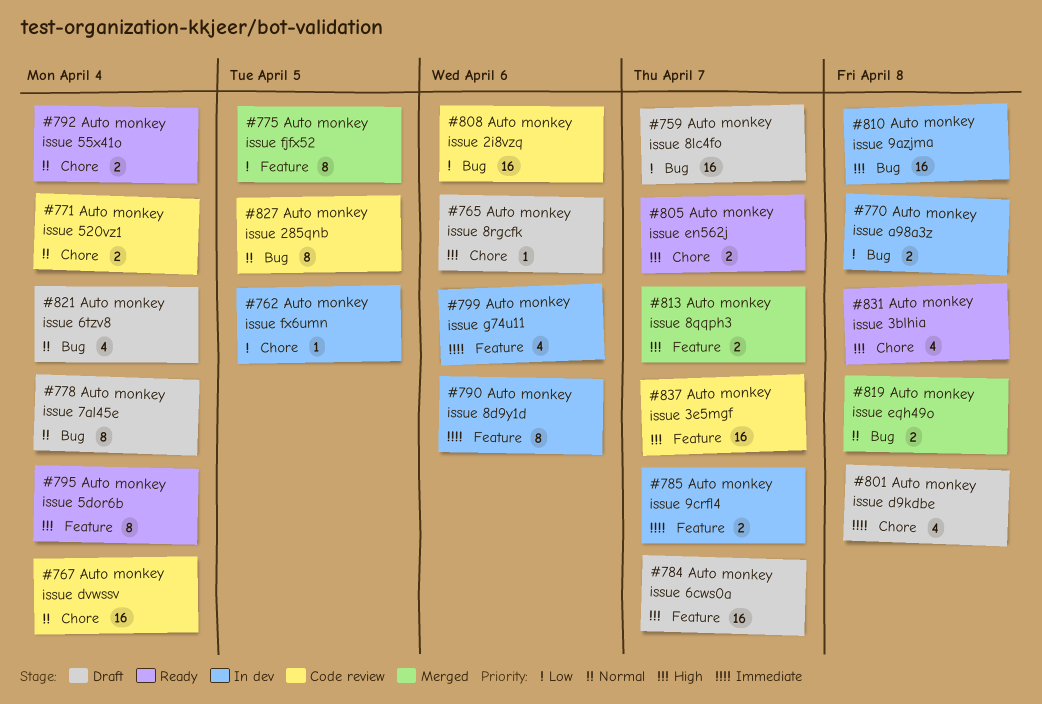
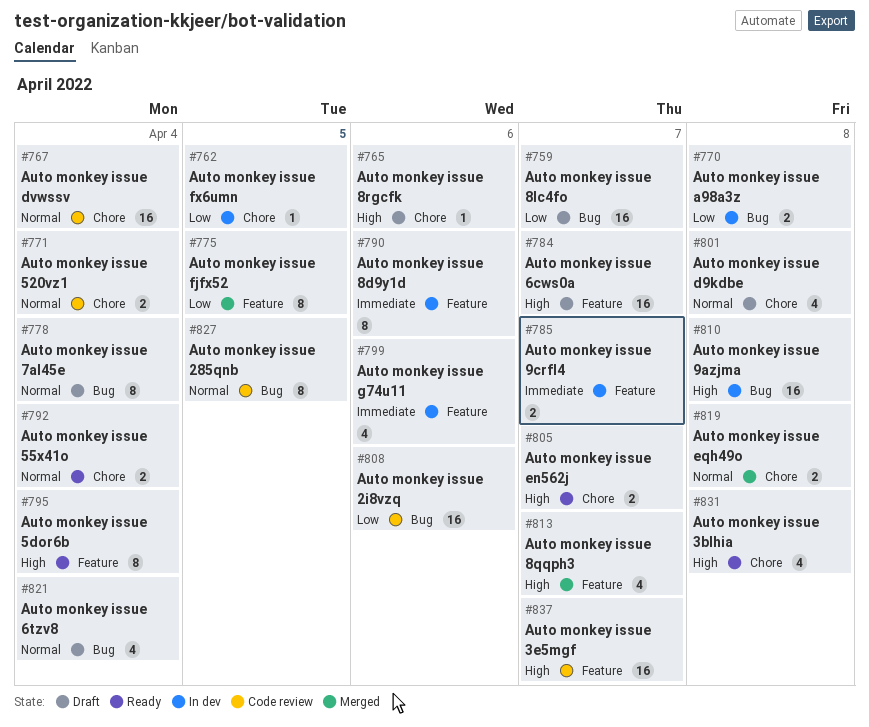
#801, priority: Immediate -> Normal
#813, estimate: 2 -> 4
#819, label: Bug -> Chore

